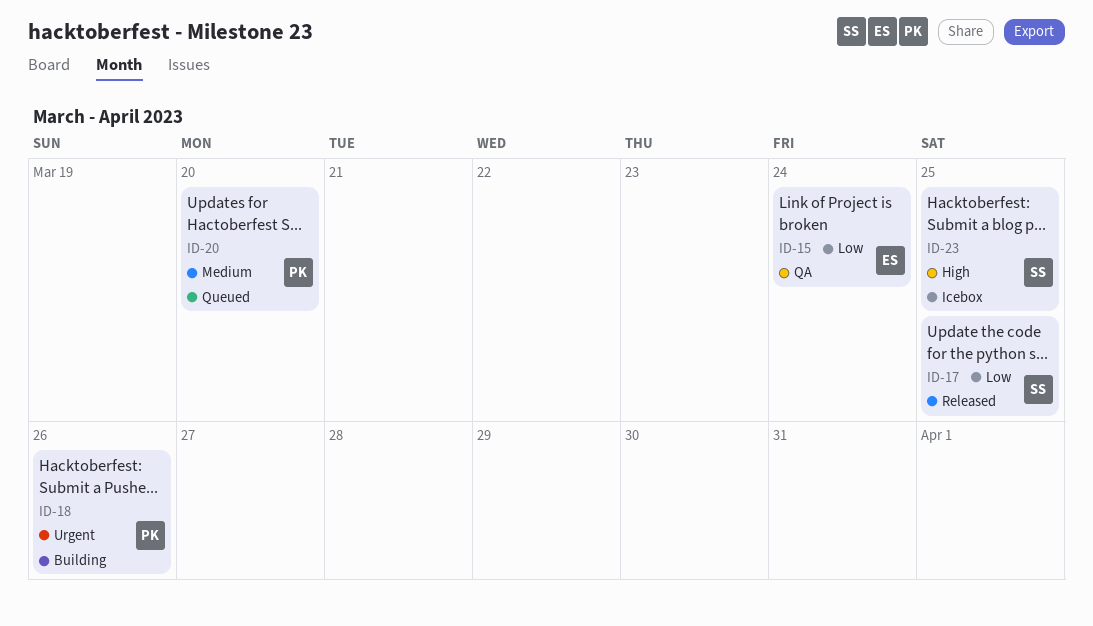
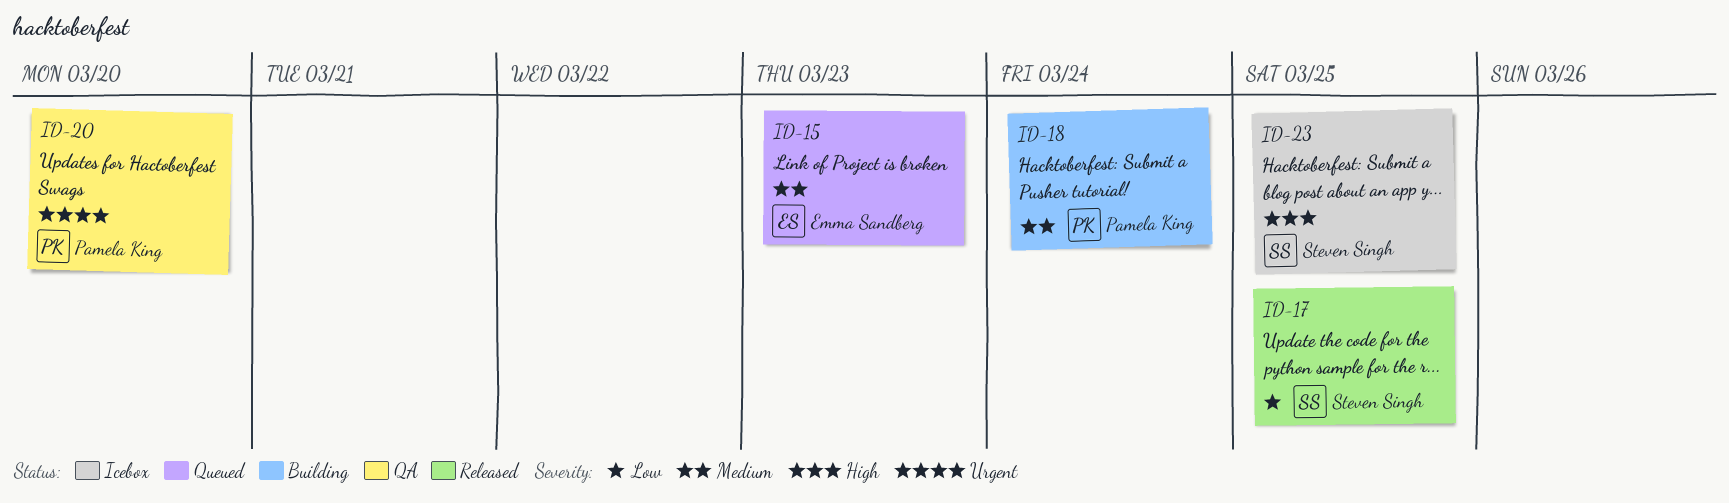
ID-15, status: QA -> Queued
ID-15, priority: Low -> Medium
ID-15, due: Mar 24 -> Mar 23
ID-18, priority: Urgent -> Medium
ID-18, due: Mar 26 -> Mar 24
ID-20, status: Queued -> QA
ID-20, priority: Medium -> Urgent

